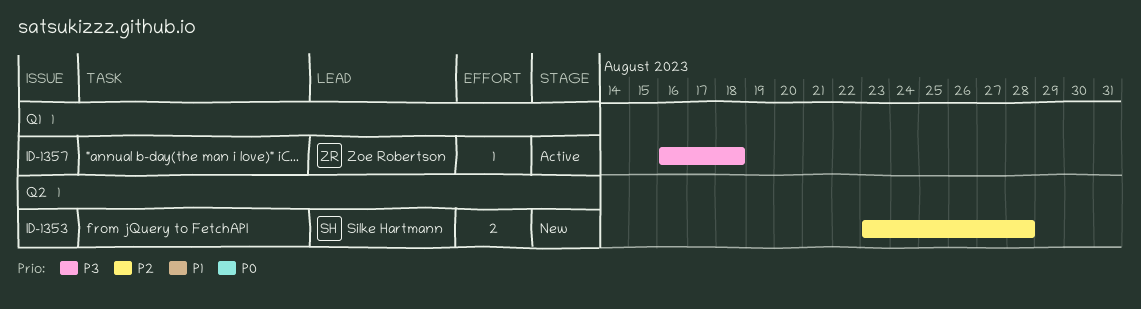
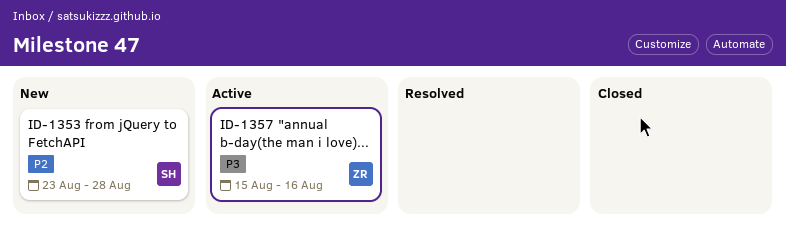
ID-1357, start: Aug 16 -> Aug 15
ID-1357, due: Aug 18 -> Aug 16

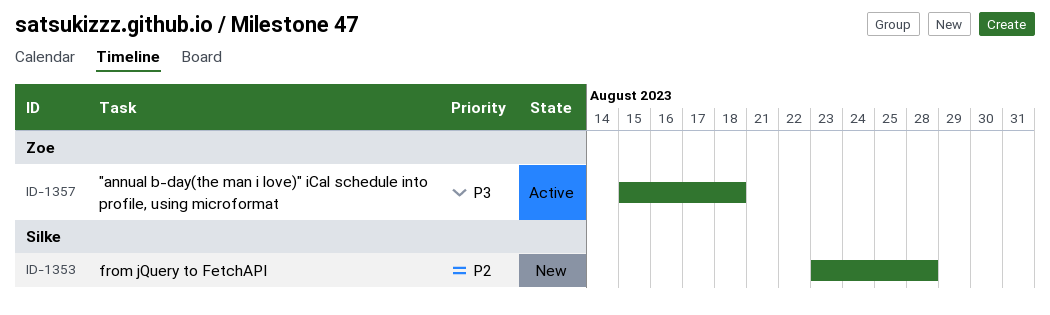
ID-1357, due: Aug 16 -> Aug 18

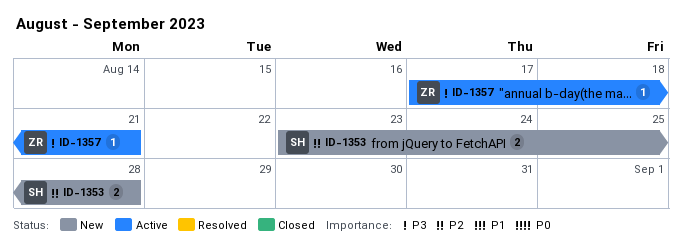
ID-1357, start: Aug 15 -> Aug 17
ID-1357, due: Aug 18 -> Aug 21

